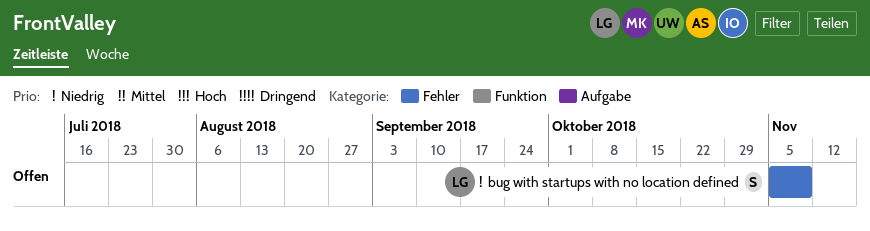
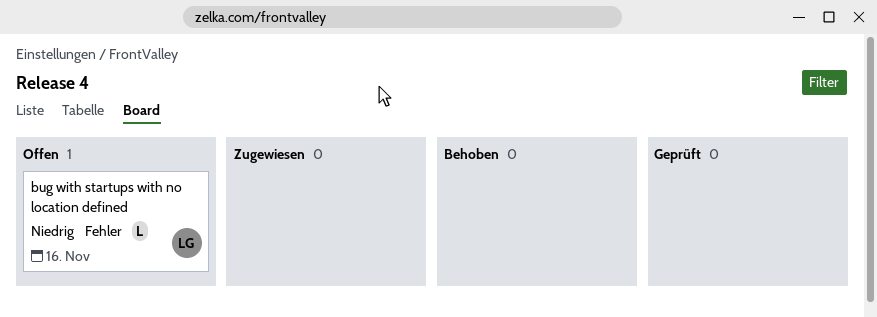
bug with startups with no location defined, estimate: S -> L
bug with startups with no location defined, due: Nov 9 -> Nov 16

